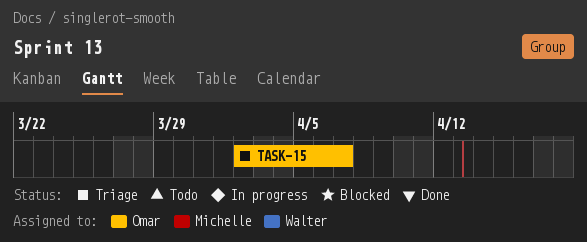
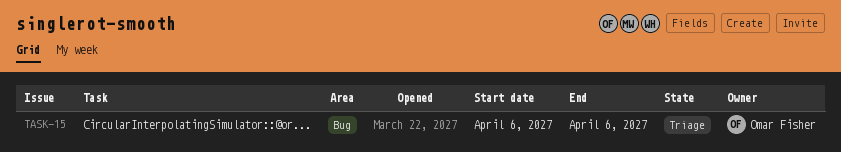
TASK-15, start: Apr 2 -> Apr 6
TASK-15, due: Apr 7 -> Apr 6

